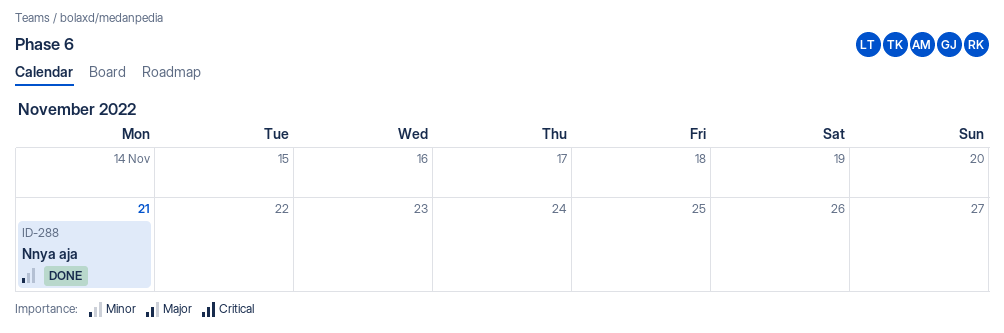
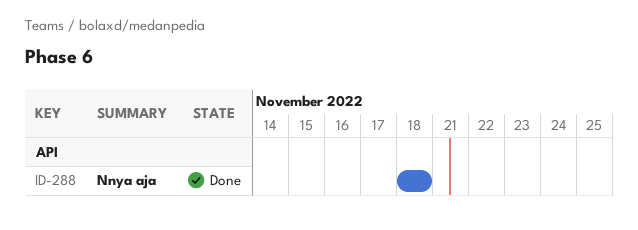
ID-288, due: Nov 21 -> Nov 18

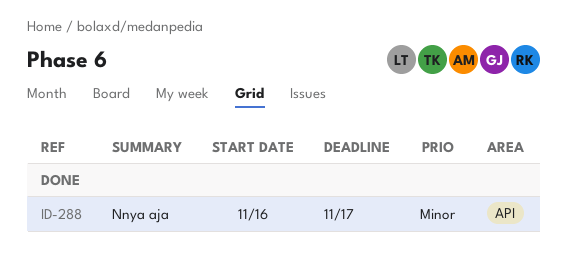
ID-288, start: Nov 18 -> Nov 16
ID-288, due: Nov 18 -> Nov 17

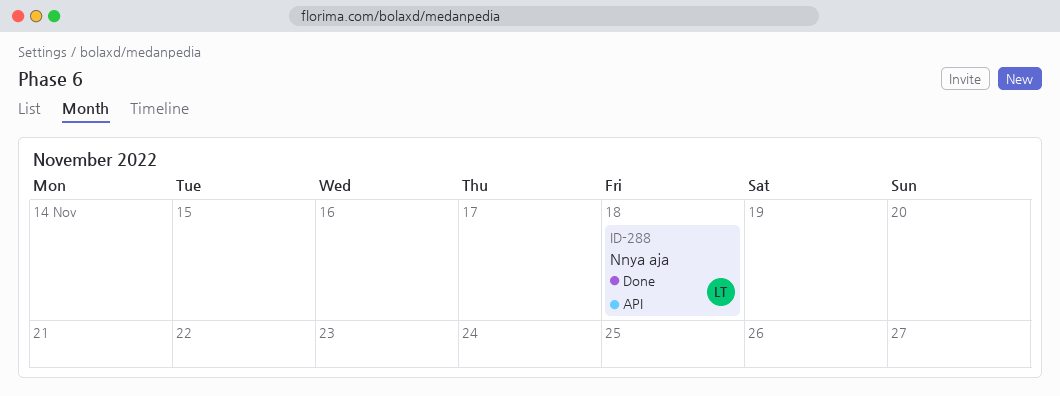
ID-288, due: Nov 17 -> Nov 18

